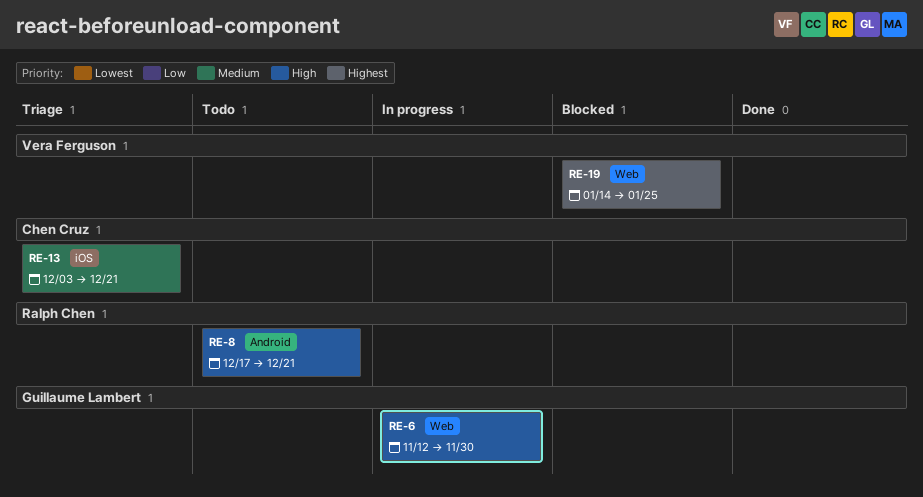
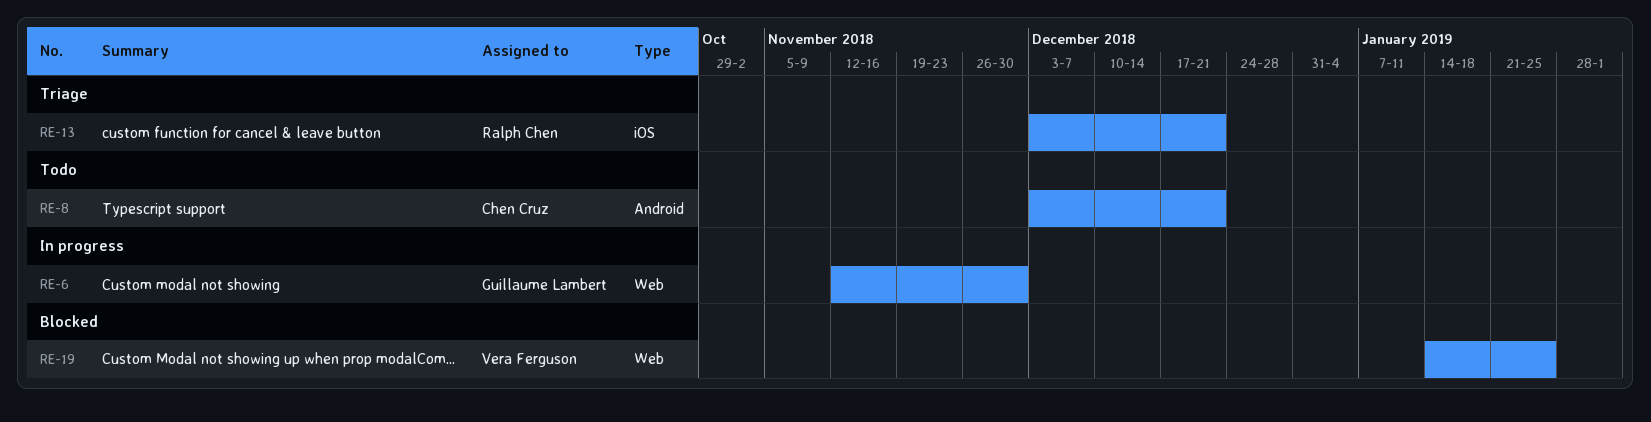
RE-8, owner: Ralph Chen -> Chen Cruz
RE-8, start: Dec 17 -> Dec 3
RE-13, owner: Chen Cruz -> Ralph Chen

